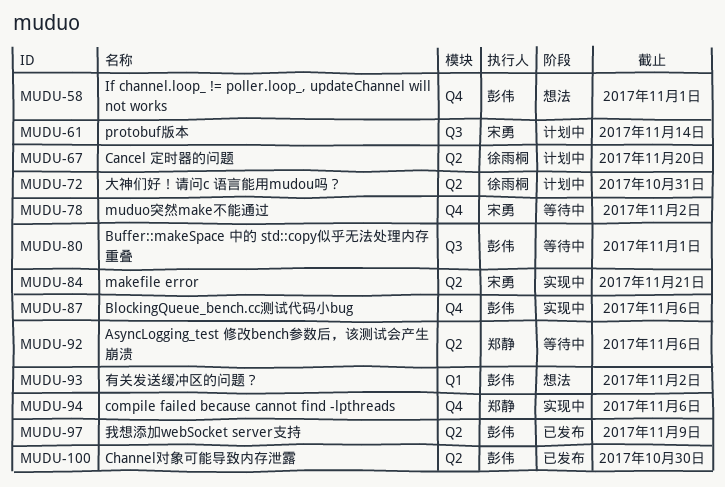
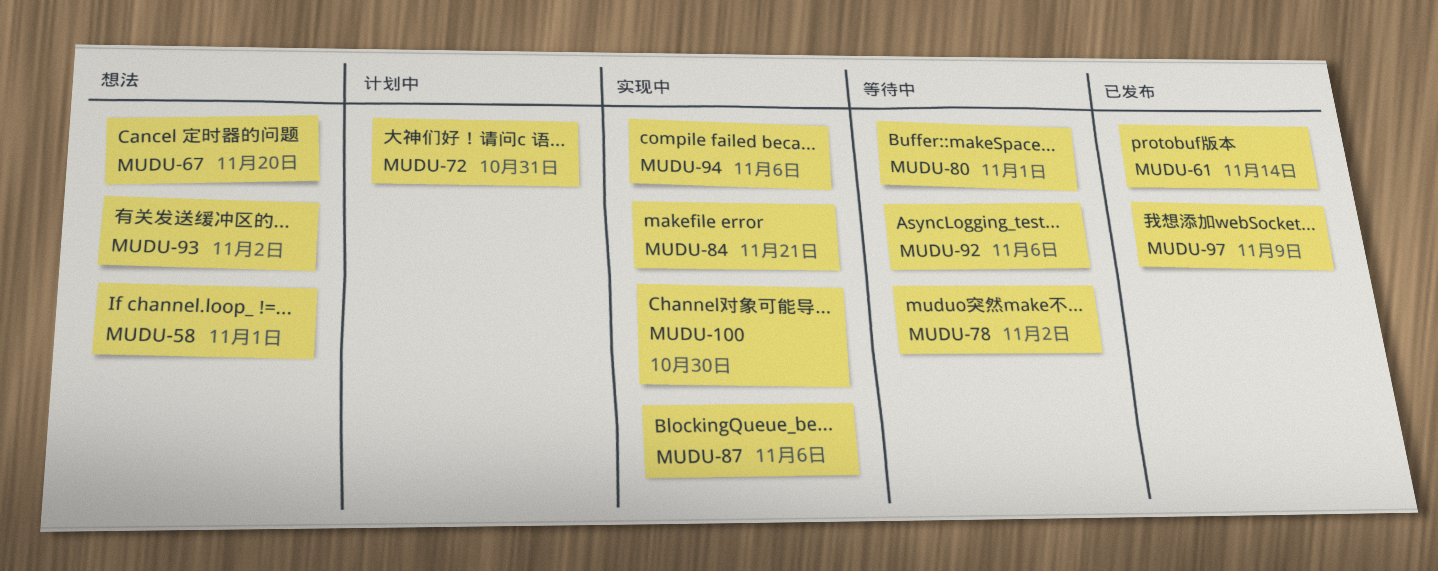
MUDU-61, status: 计划中 -> 已发布
MUDU-67, status: 计划中 -> 想法
MUDU-100, status: 已发布 -> 实现中

